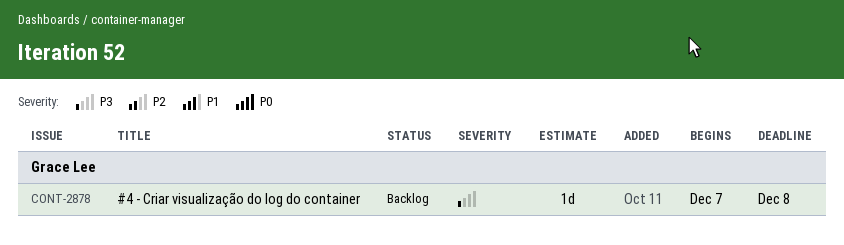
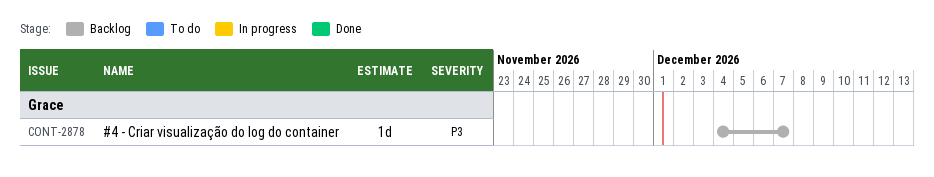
CONT-2878, start: Dec 7 -> Dec 4
CONT-2878, due: Dec 8 -> Dec 7

